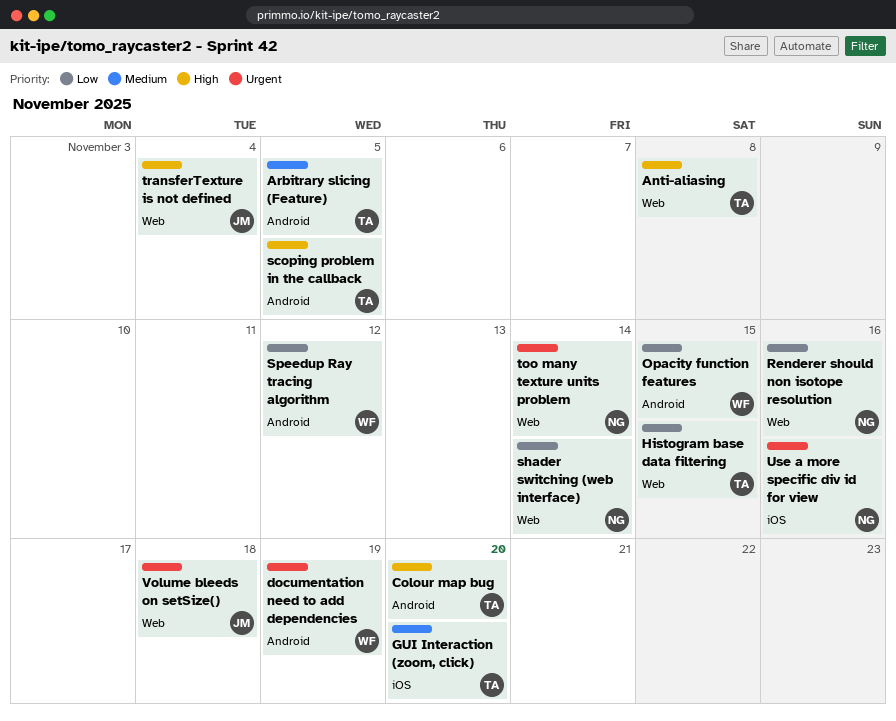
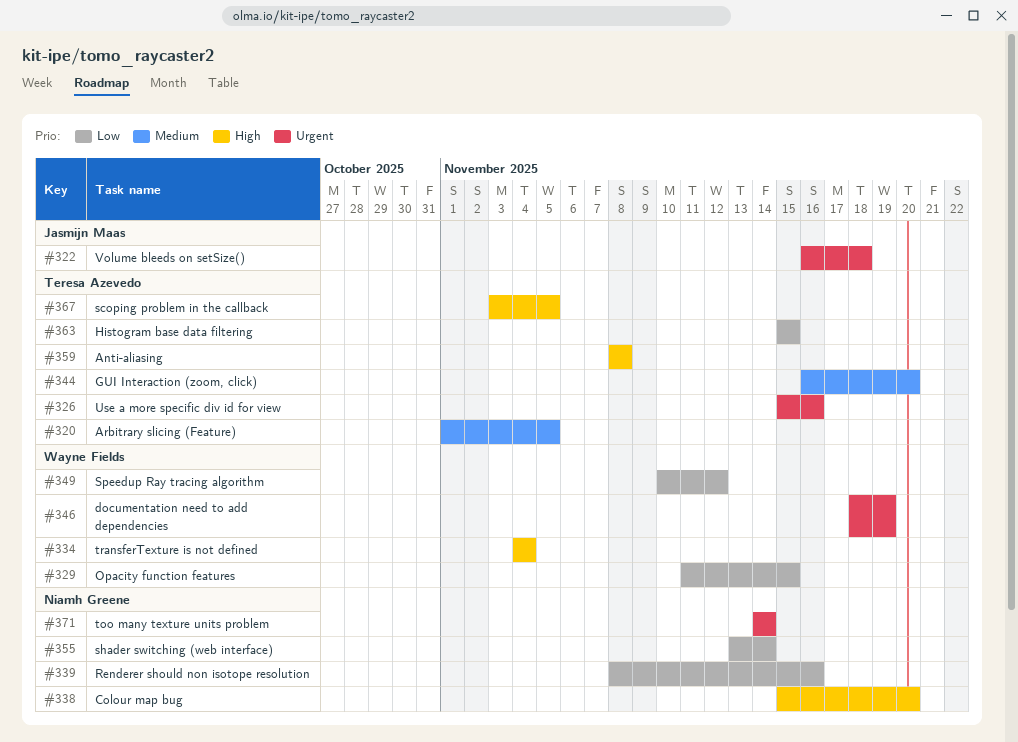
Colour map bug, owner: Teresa Azevedo -> Niamh Greene
transferTexture is not defined, owner: Jasmijn Maas -> Wayne Fields
Use a more specific div id for view, owner: Niamh Greene -> Teresa Azevedo

